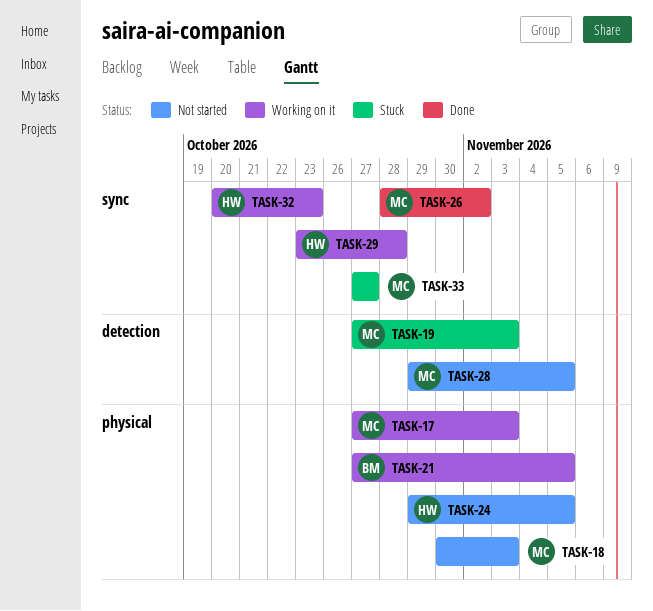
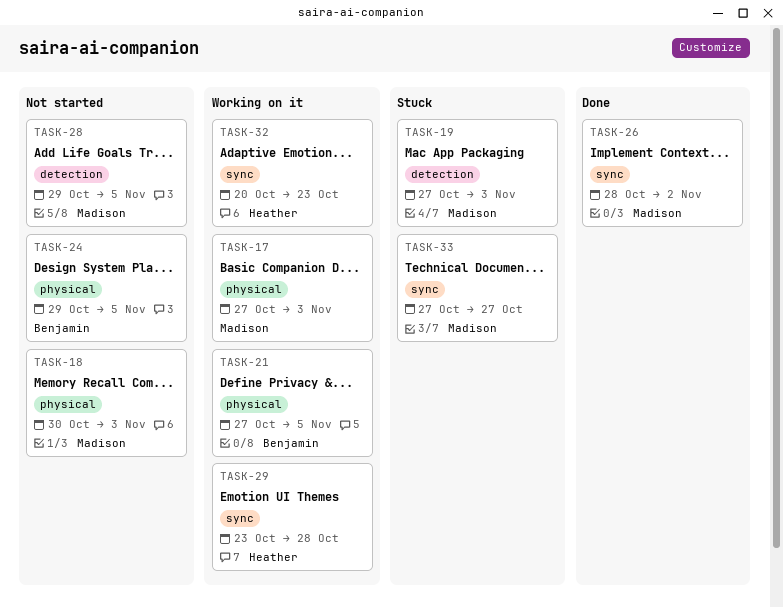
TASK-24, owner: Heather -> Benjamin

